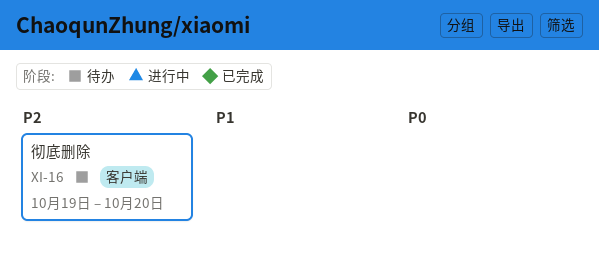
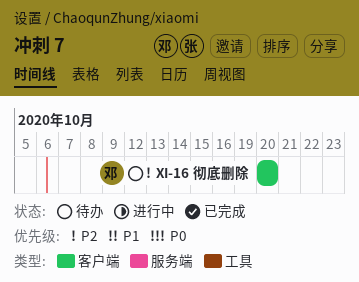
XI-16, start: Oct 19 -> Oct 20

